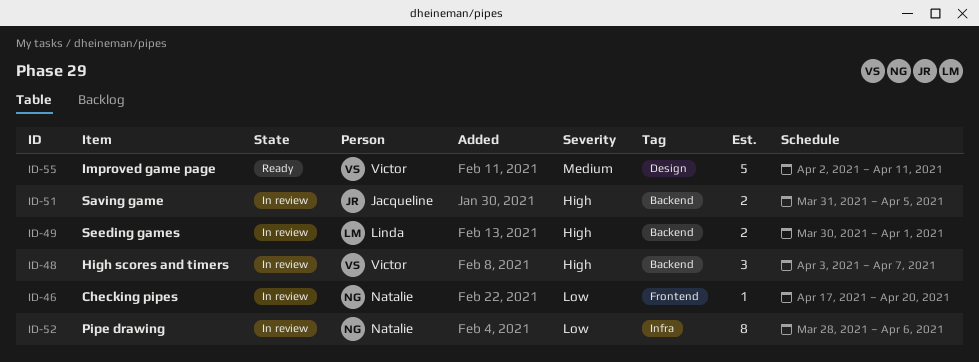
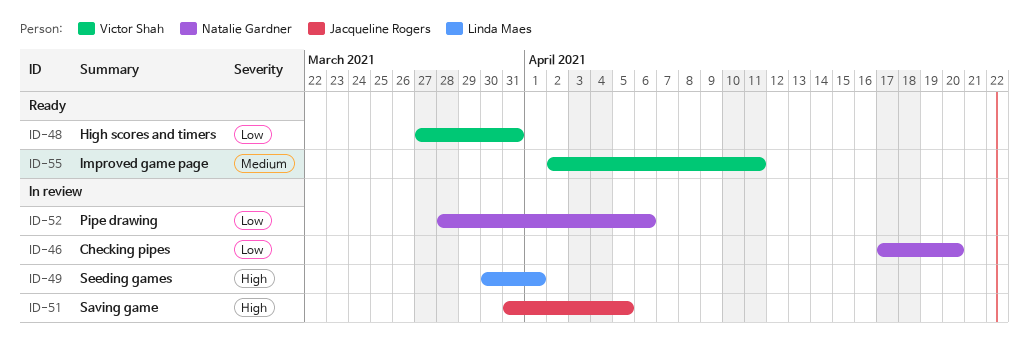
ID-48, status: In review -> Ready
ID-48, priority: High -> Low
ID-48, start: Apr 3 -> Mar 27
ID-48, due: Apr 7 -> Mar 31

